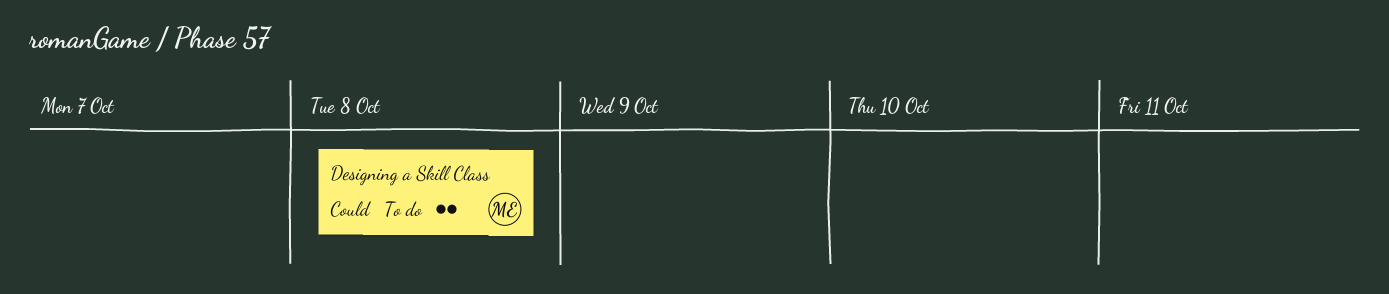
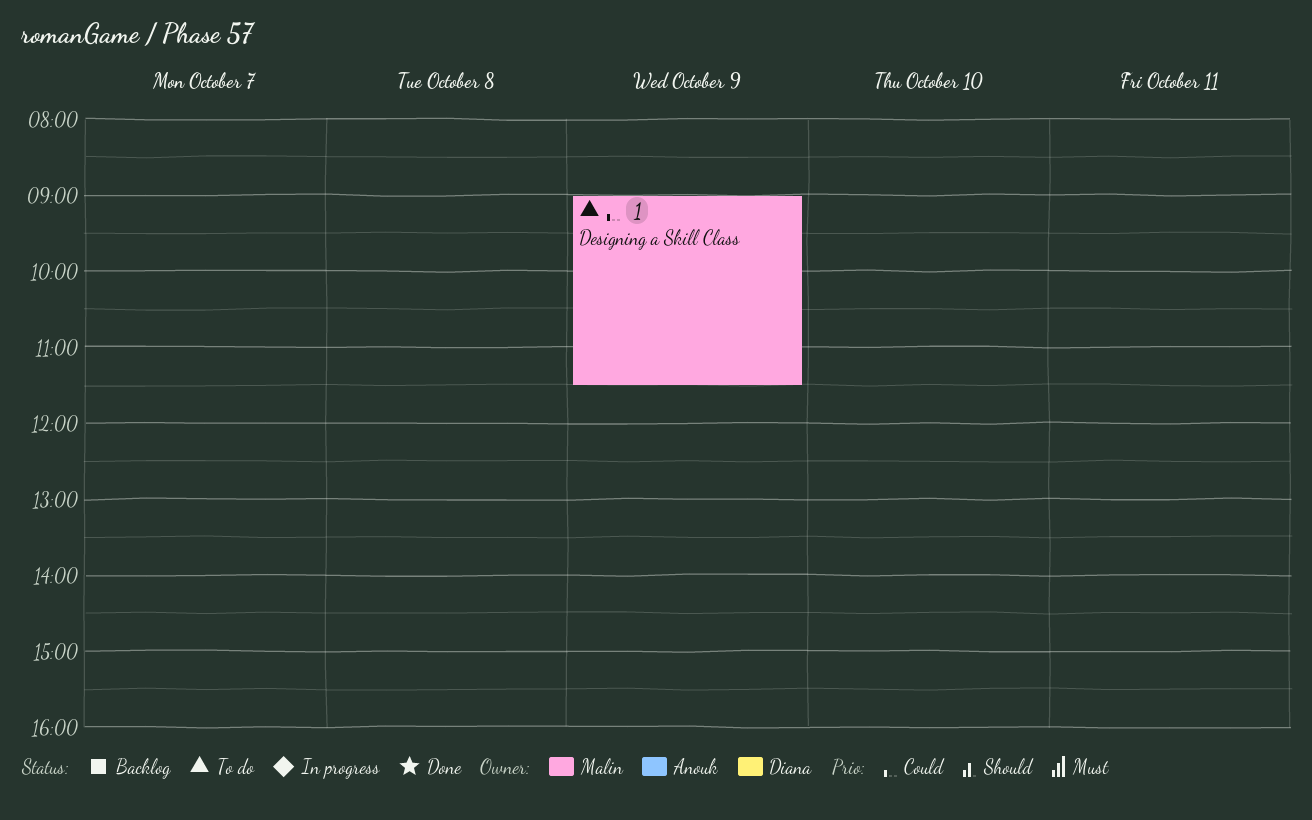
Designing a Skill Class, estimate: 2 -> 1
Designing a Skill Class, day: Oct 8 -> Oct 9

